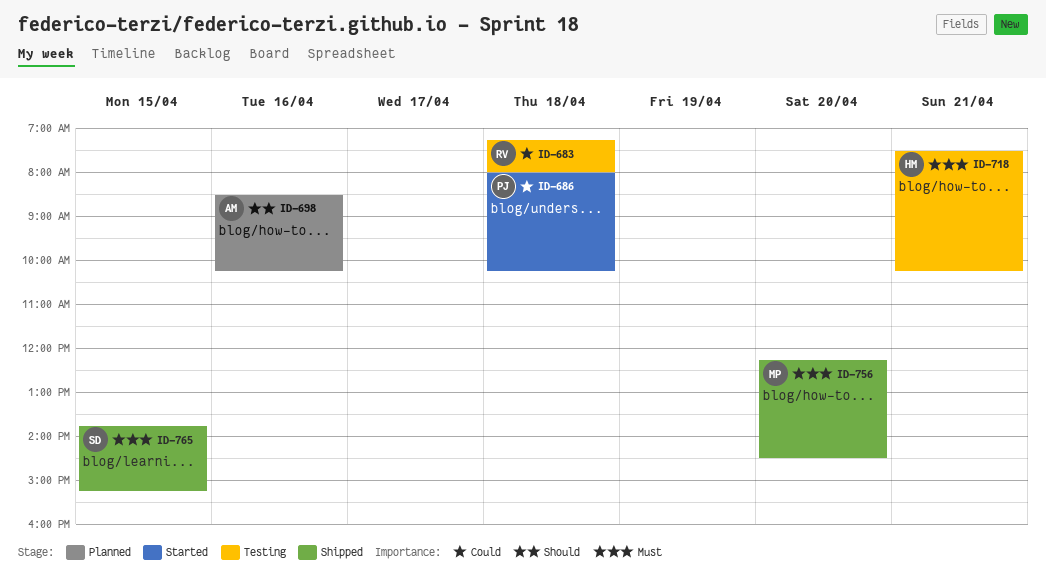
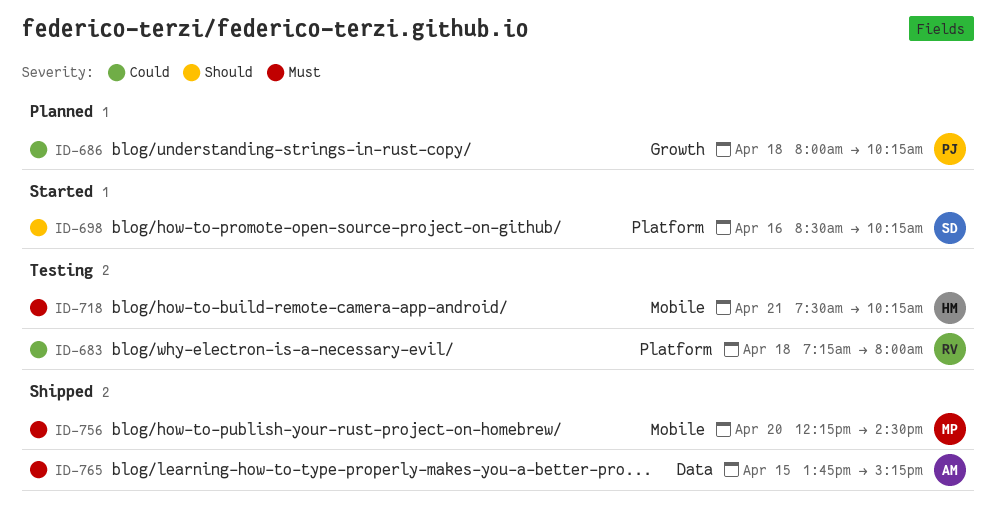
ID-686, status: Started -> Planned
ID-698, status: Planned -> Started
ID-698, owner: AM -> SD
ID-765, owner: SD -> AM

